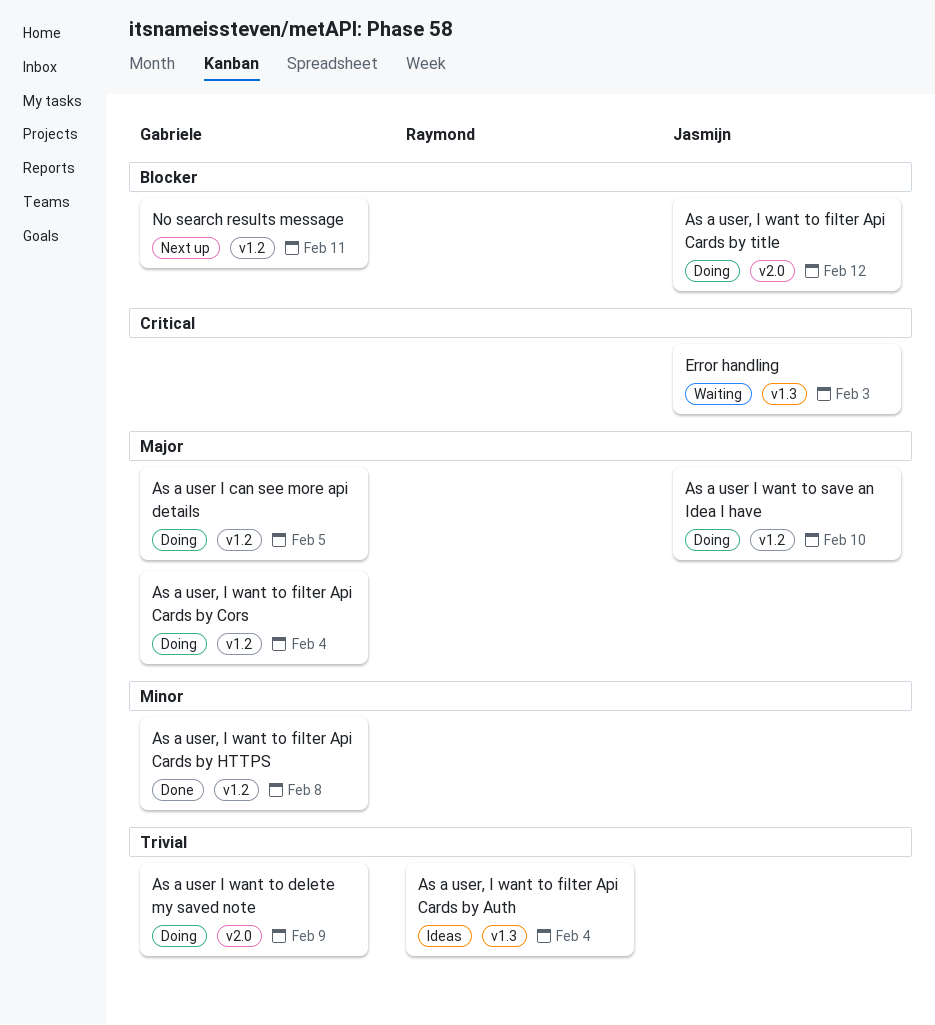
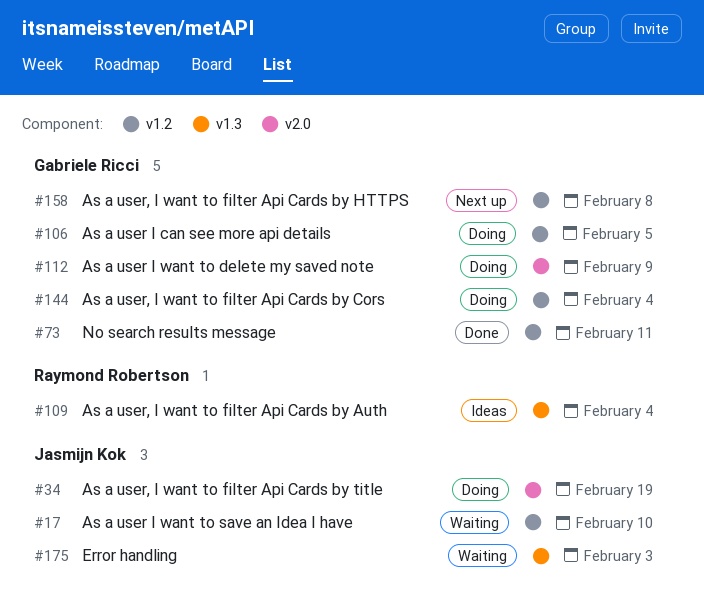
As a user I want to save an Idea I have, status: Doing -> Waiting
As a user, I want to filter Api Cards by HTTPS, status: Done -> Next up
As a user, I want to filter Api Cards by title, due: Feb 12 -> Feb 19
No search results message, status: Next up -> Done

